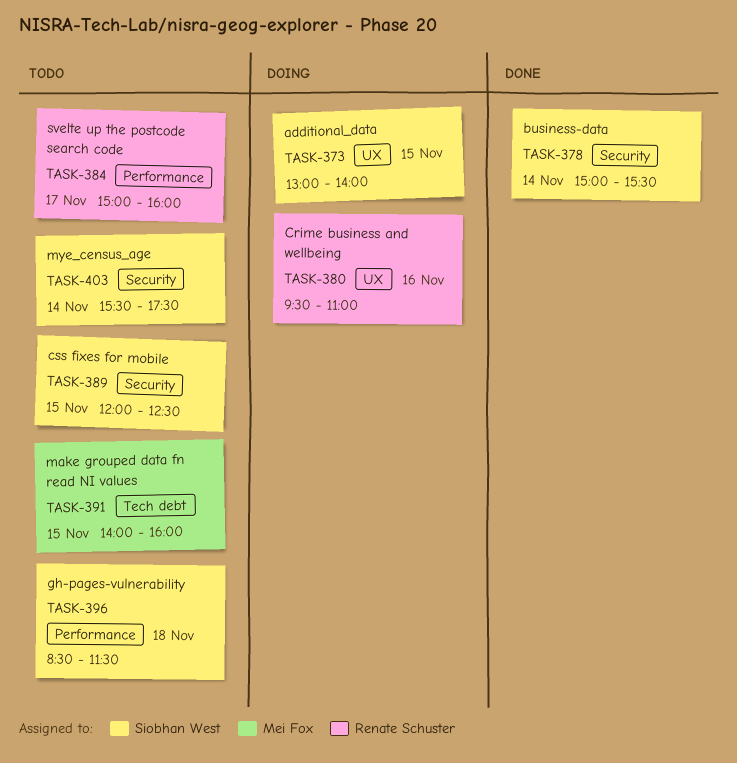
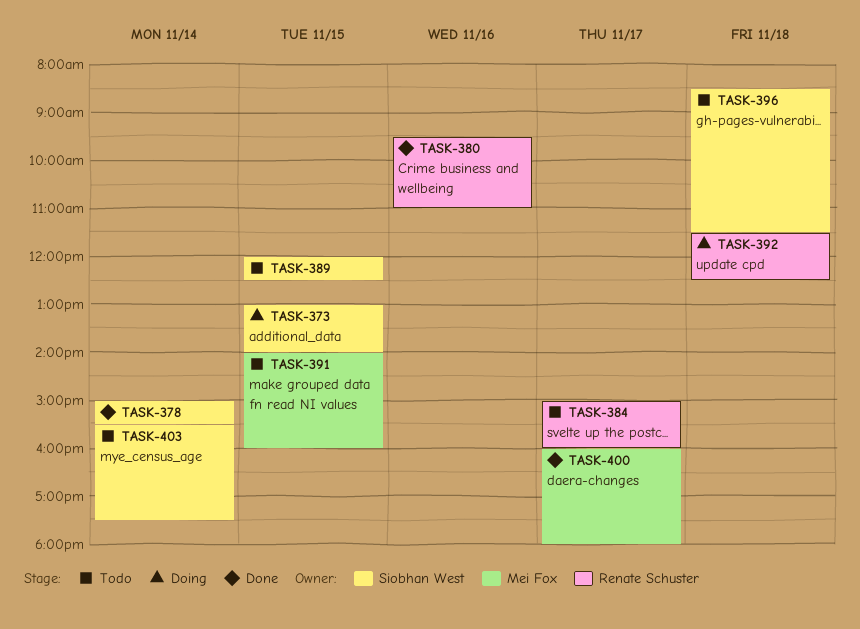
TASK-380, status: Doing -> Done
TASK-392: none -> present
TASK-400: none -> present

